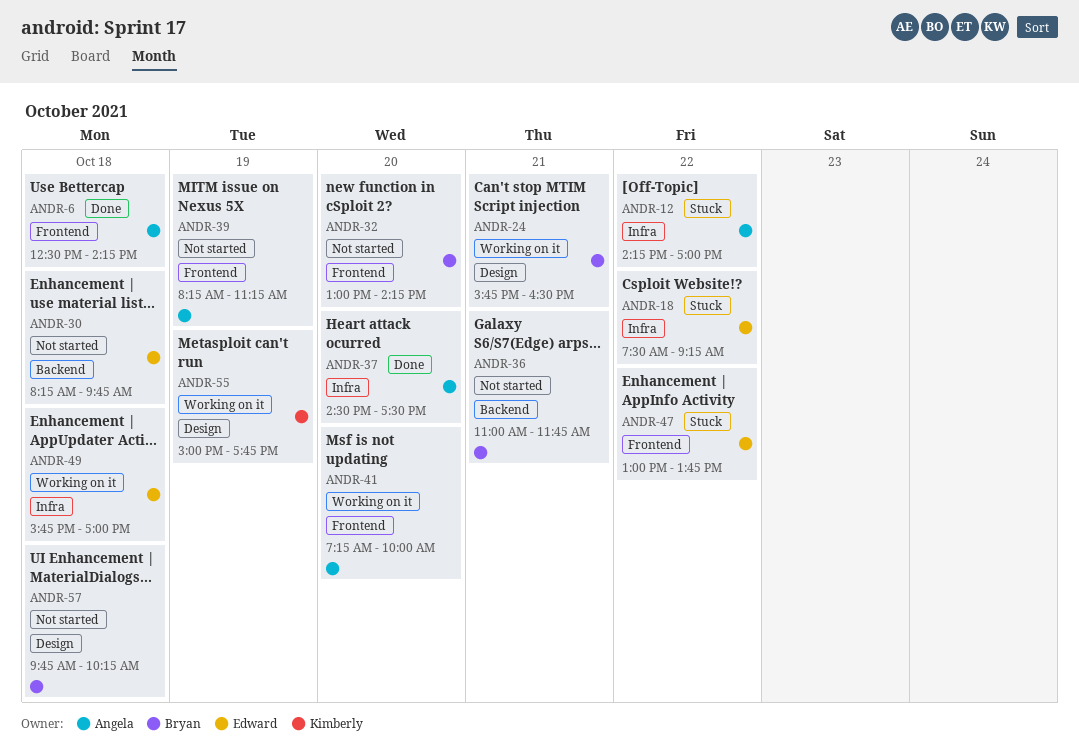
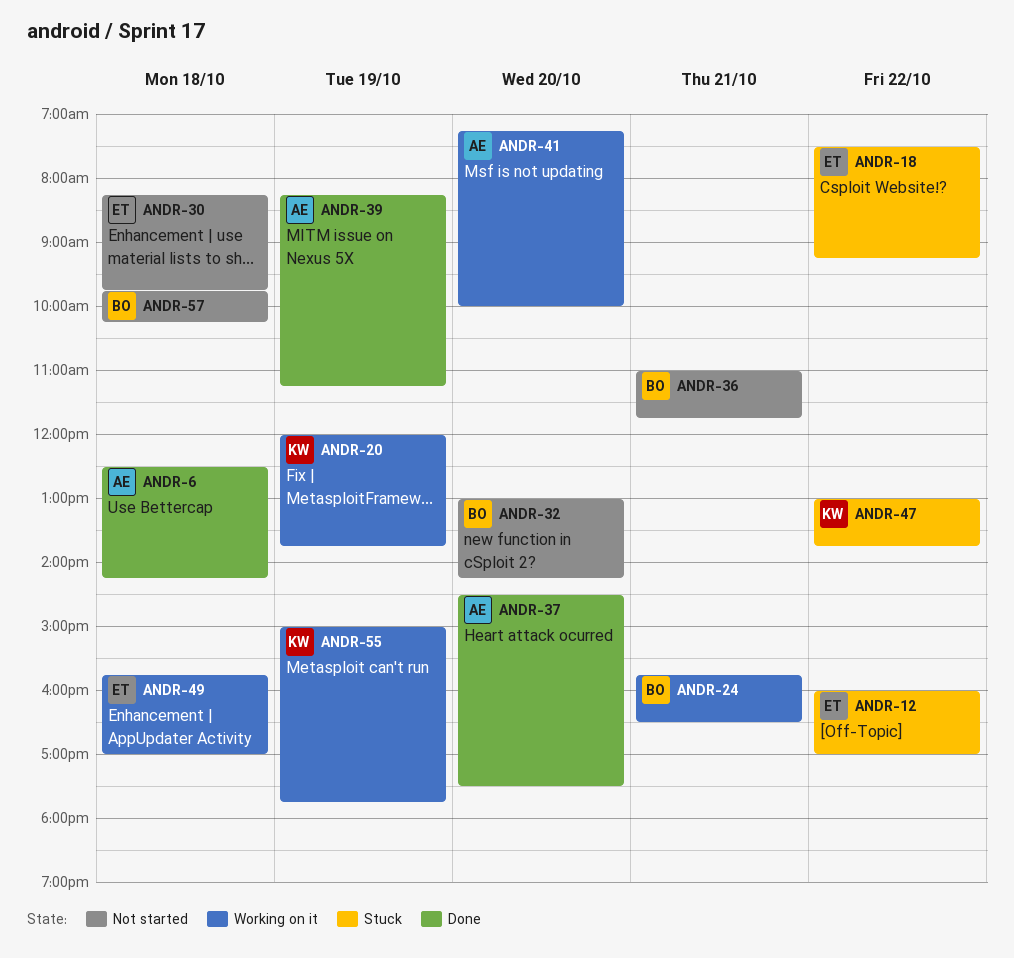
ANDR-12, owner: Angela -> Edward
ANDR-12, begins: 14:15 -> 16:00
ANDR-20: none -> present
ANDR-39, status: Not started -> Done
ANDR-47, owner: Edward -> Kimberly

